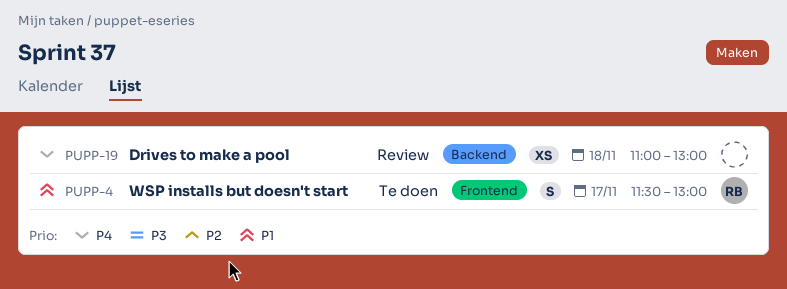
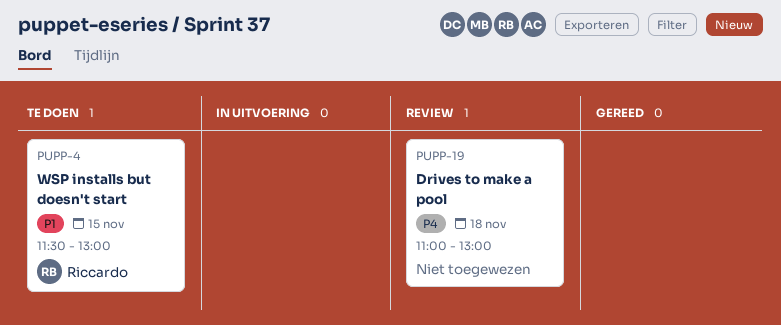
PUPP-4, day: Nov 17 -> Nov 15

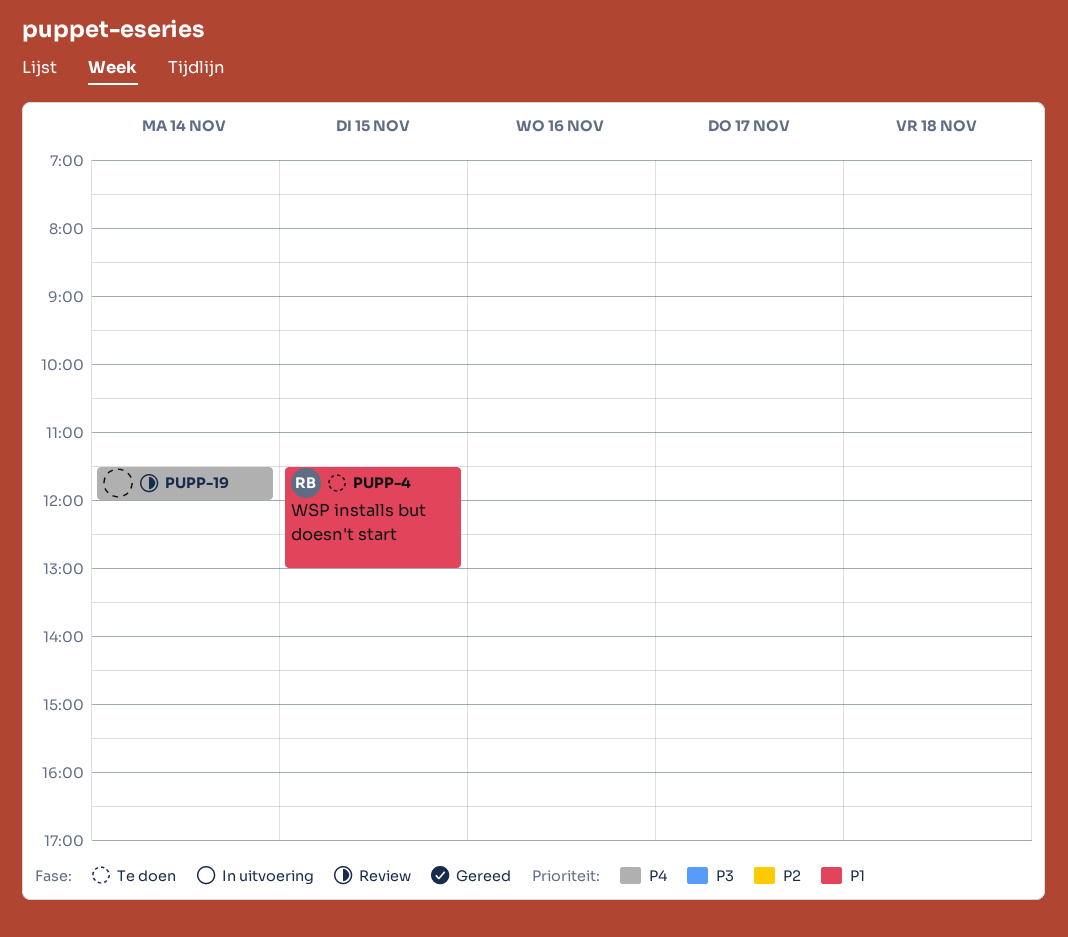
PUPP-19, day: Nov 18 -> Nov 14
PUPP-19, begins: 11:00 -> 11:30
PUPP-19, ends: 13:00 -> 12:00

